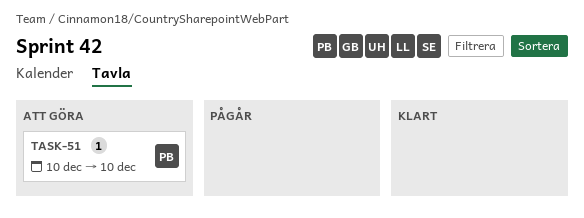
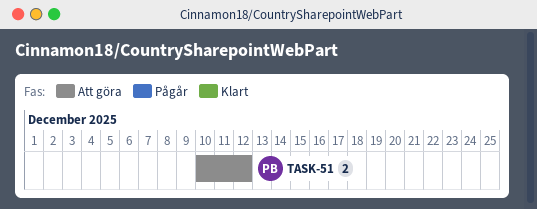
TASK-51, estimate: 1 -> 2
TASK-51, due: Dec 10 -> Dec 12

